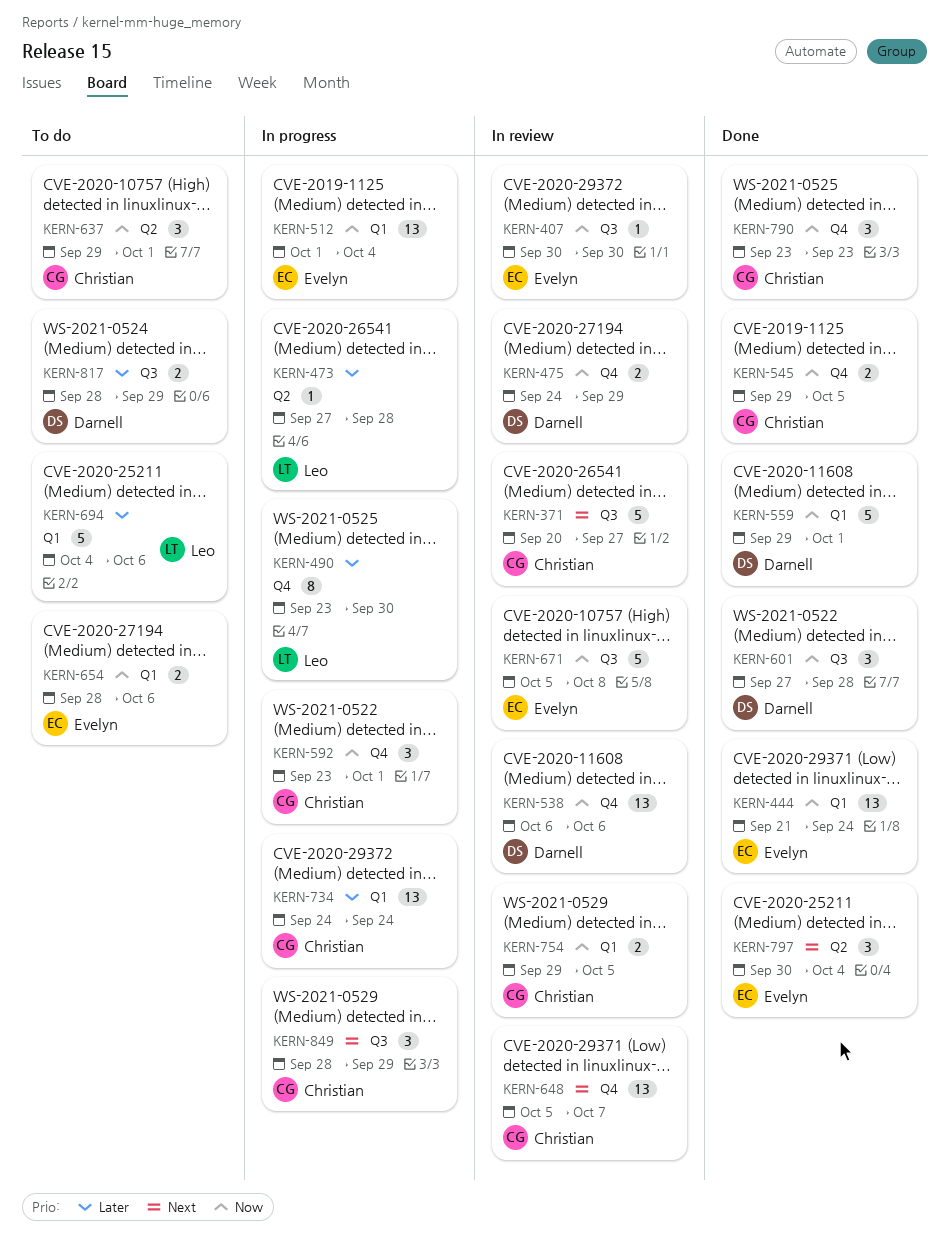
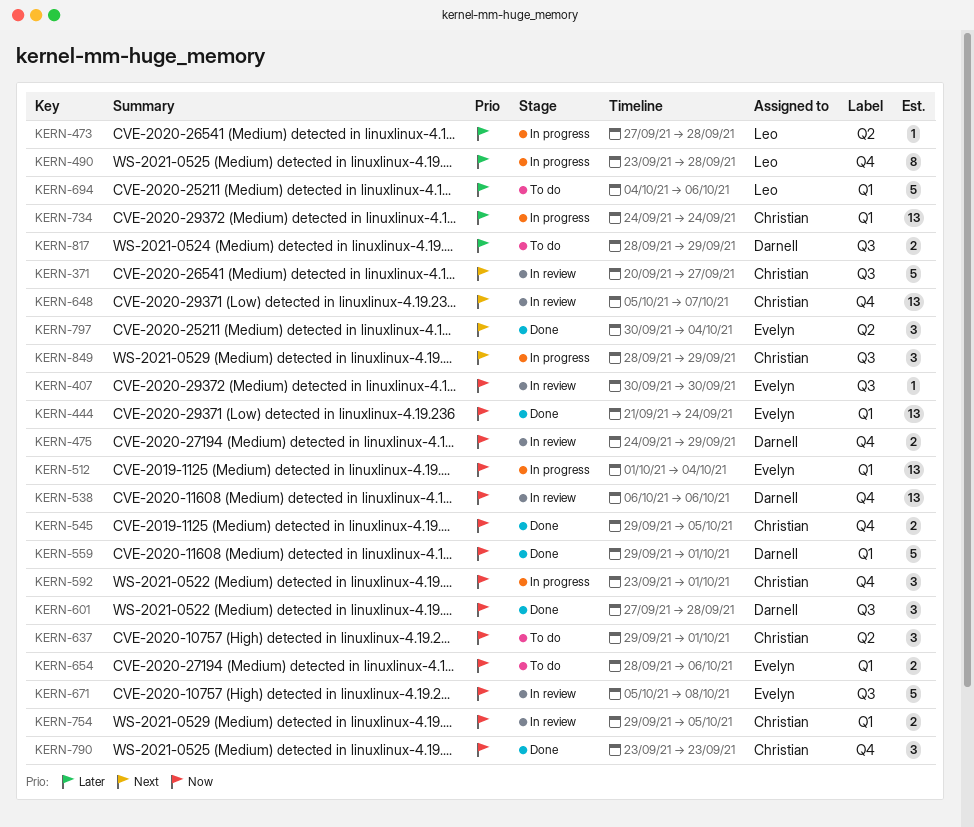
KERN-490, due: Sep 30 -> Sep 28

